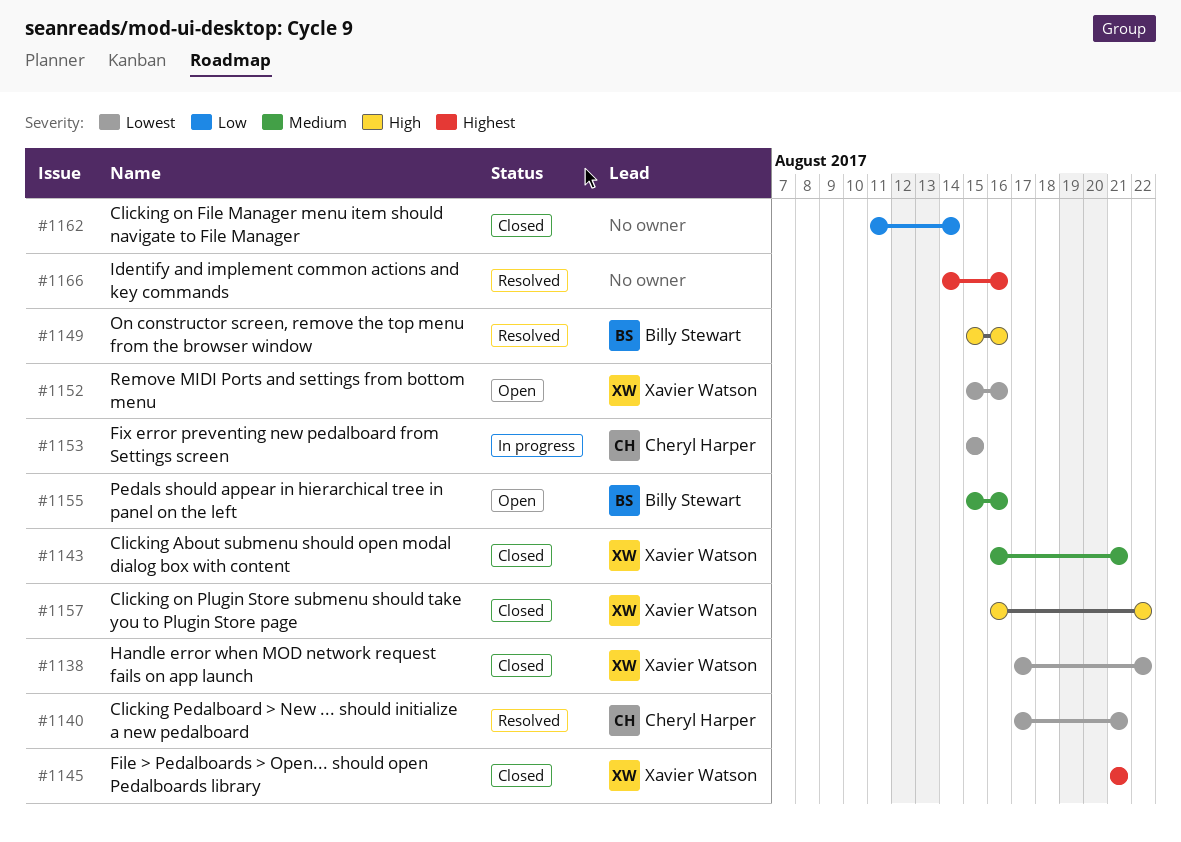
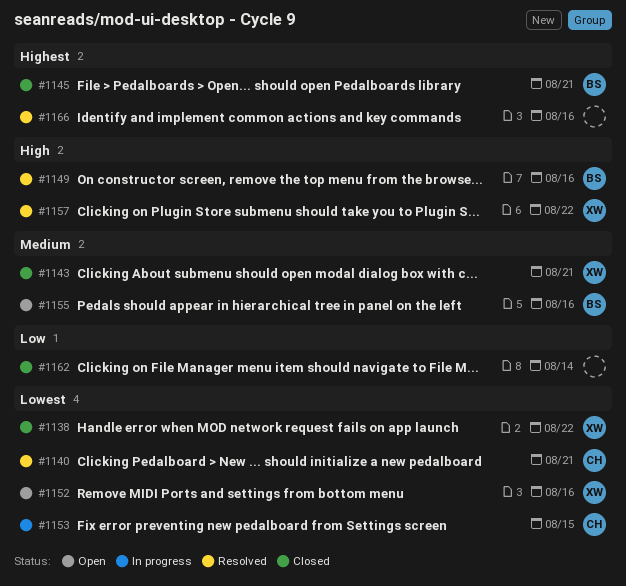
#1145, owner: Xavier Watson -> Billy Stewart
#1157, status: Closed -> Resolved

